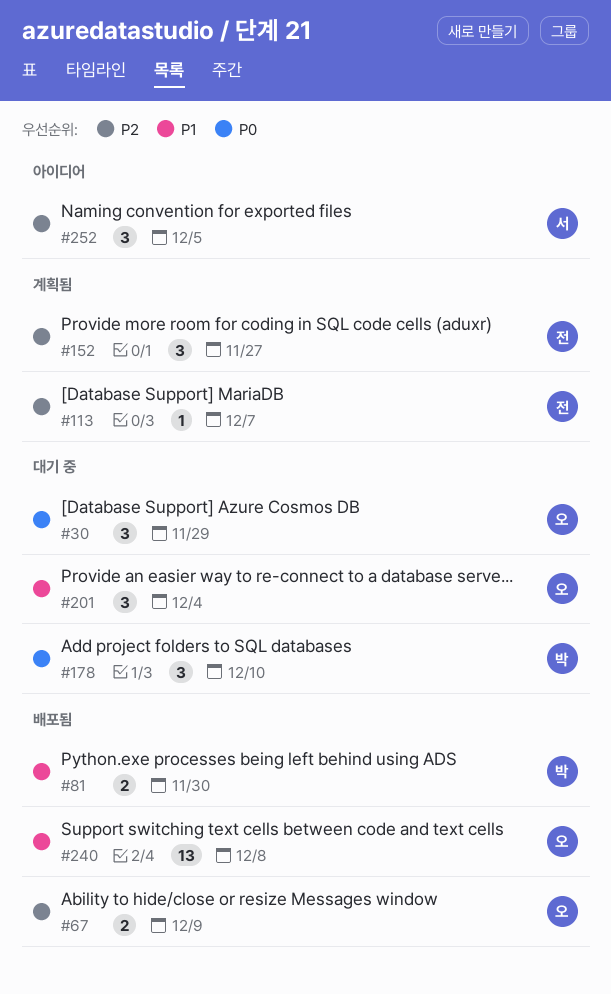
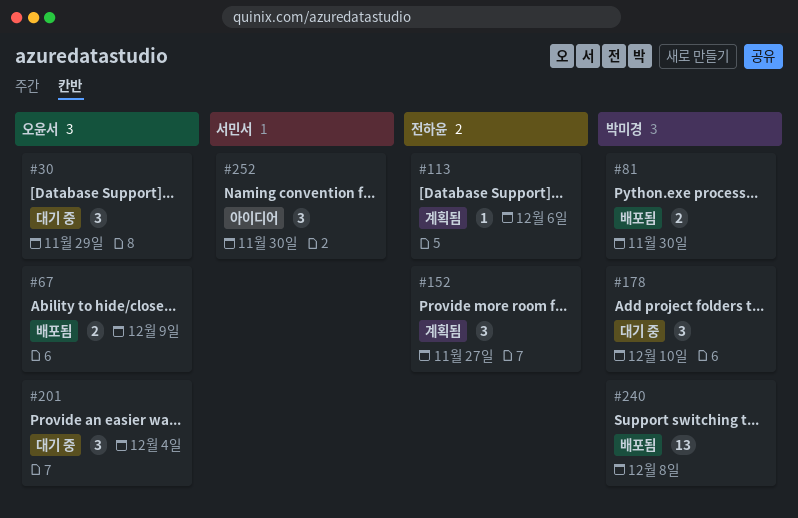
#113, due: Dec 7 -> Dec 6
#240, owner: 오윤서 -> 박미경
#252, due: Dec 5 -> Nov 30

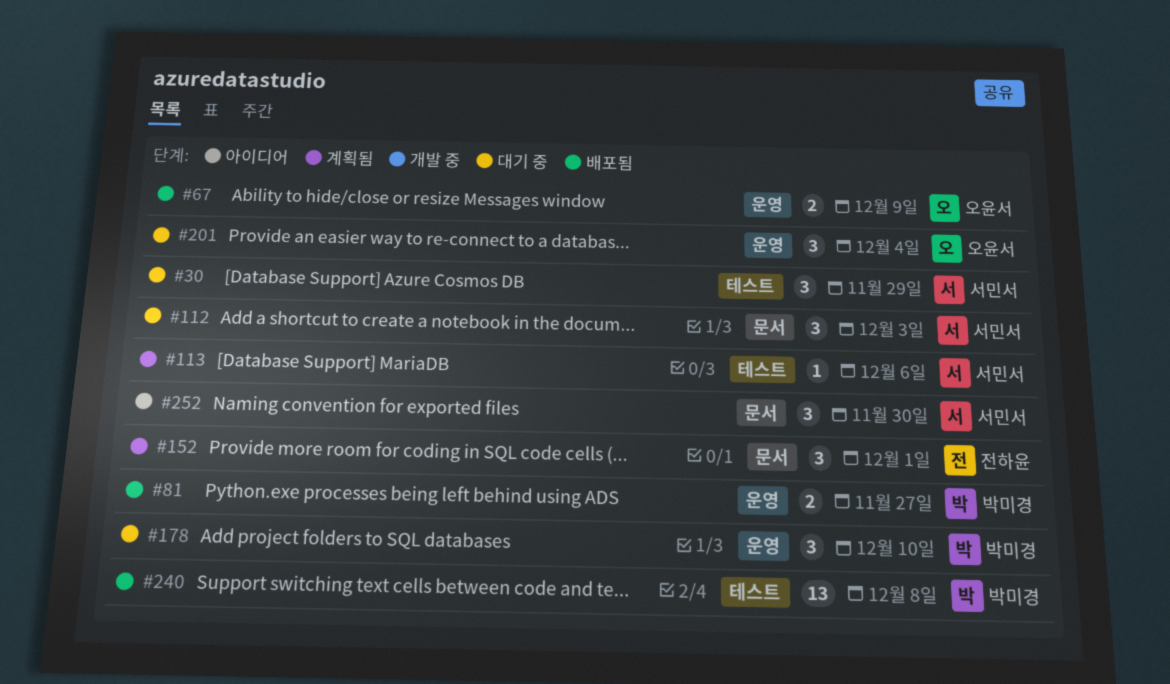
#30, owner: 오윤서 -> 서민서
#81, due: Nov 30 -> Nov 27
#112: none -> present
#113, owner: 전하윤 -> 서민서
#152, due: Nov 27 -> Dec 1

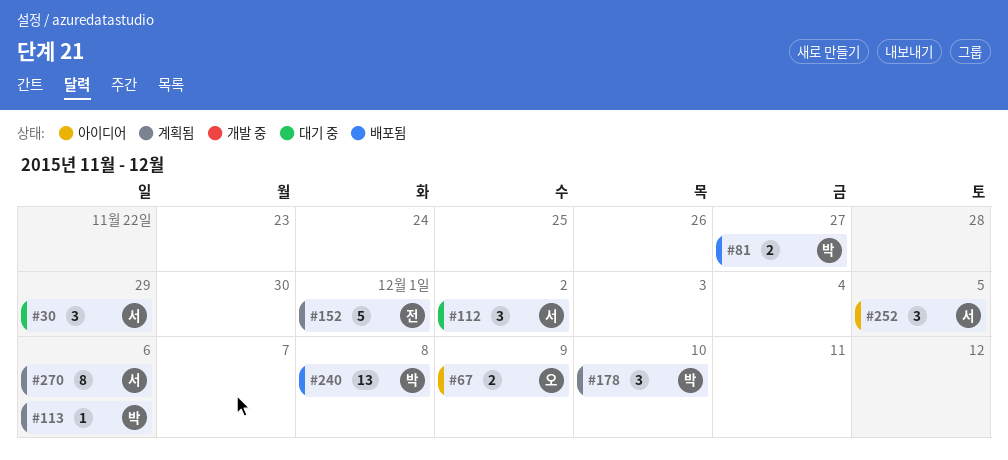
#67, status: 배포됨 -> 아이디어
#112, due: Dec 3 -> Dec 2
#113, owner: 서민서 -> 박미경
#152, estimate: 3 -> 5
#178, status: 대기 중 -> 계획됨
#201: present -> none
#252, due: Nov 30 -> Dec 5
#270: none -> present

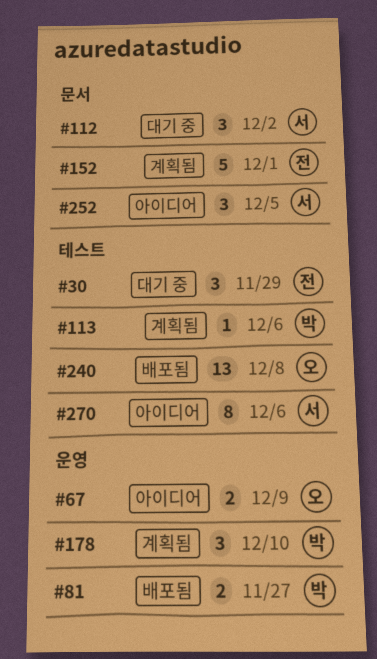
#30, owner: 서 -> 전
#240, owner: 박 -> 오
#270, status: 계획됨 -> 아이디어

